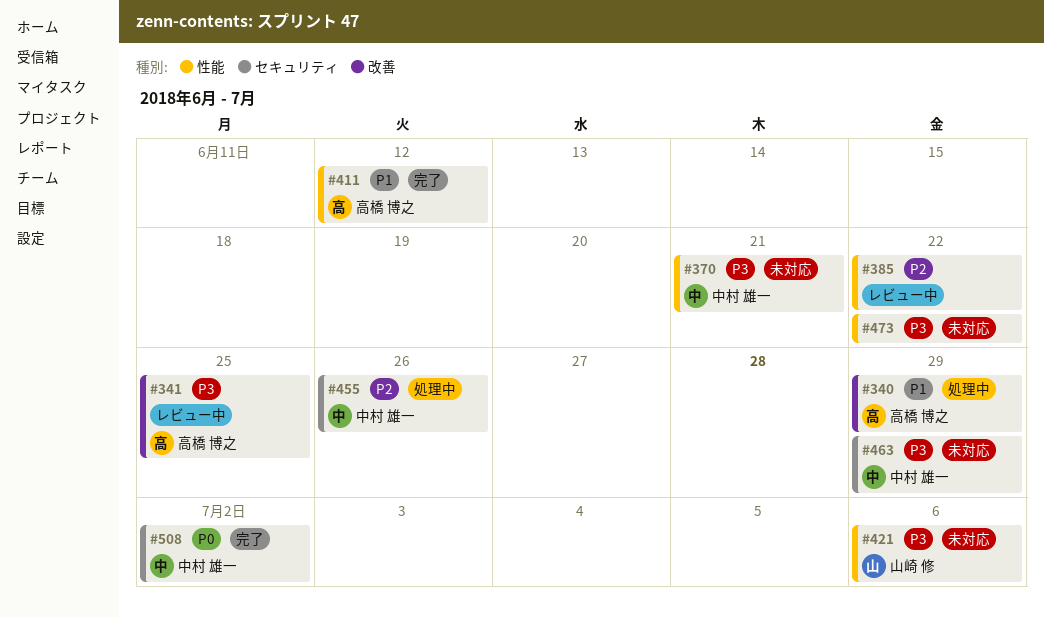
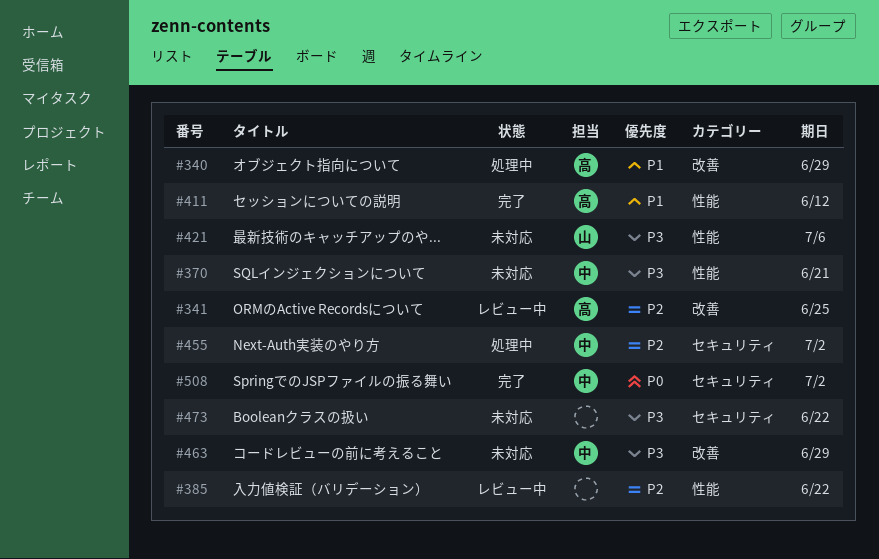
#341, priority: P3 -> P2
#455, due: Jun 26 -> Jul 2
#463, label: セキュリティ -> 改善
#473, label: 性能 -> セキュリティ

